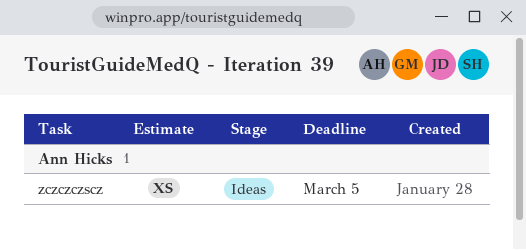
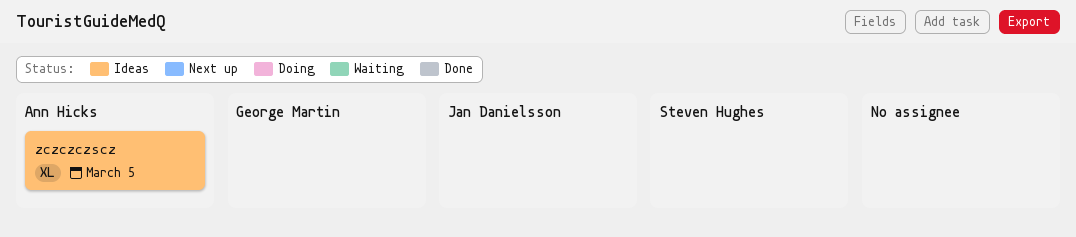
zczczczscz, estimate: XS -> XL

